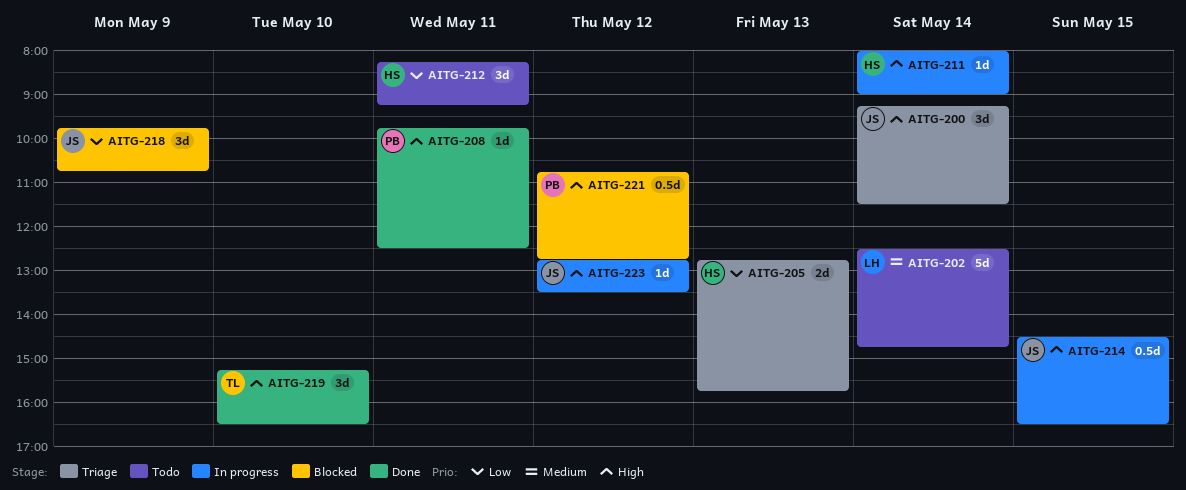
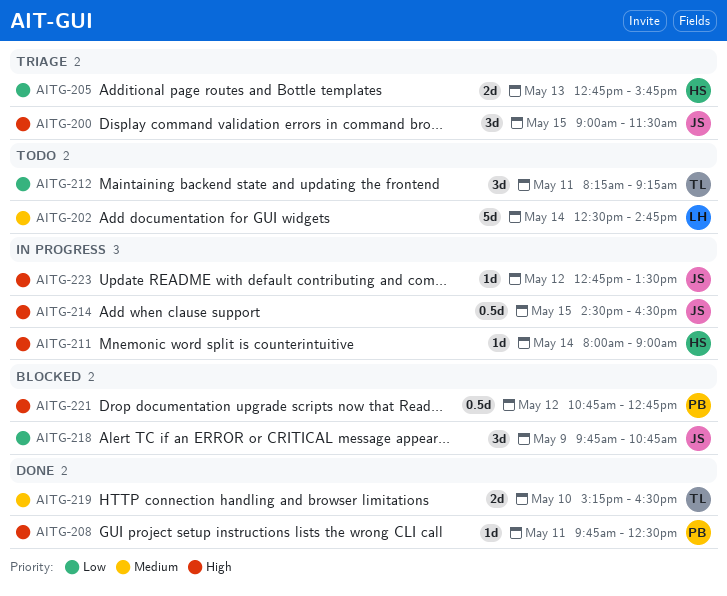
AITG-200, day: May 14 -> May 15
AITG-200, begins: 09:15 -> 09:00
AITG-212, owner: HS -> TL
AITG-219, priority: High -> Medium
AITG-219, estimate: 3d -> 2d

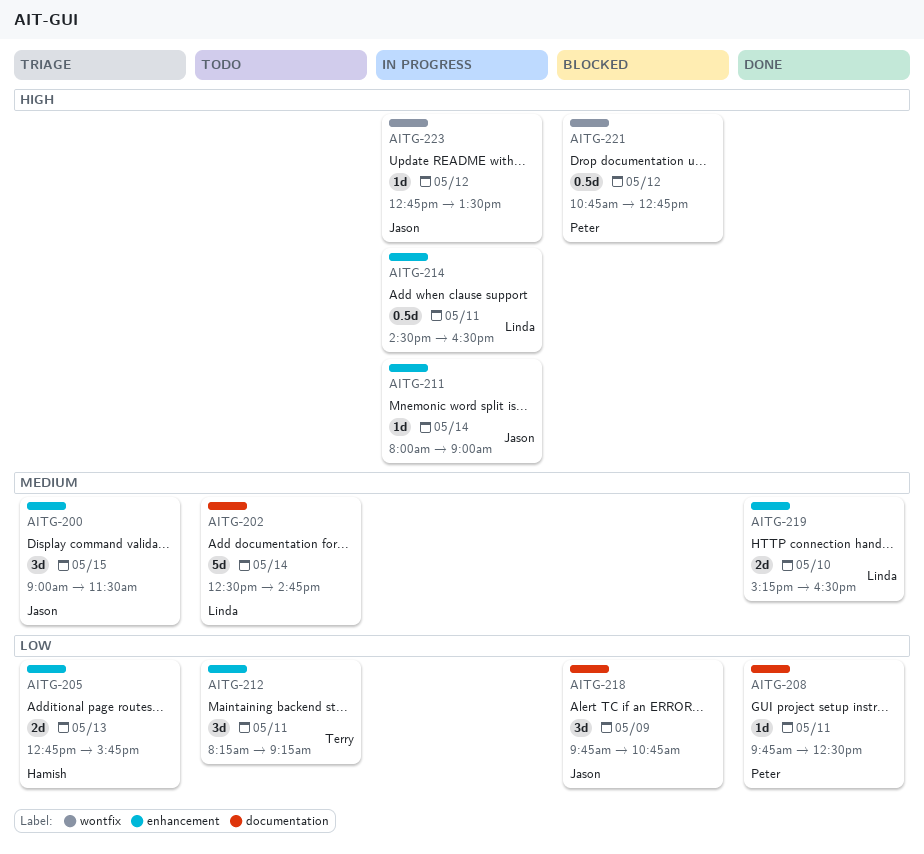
AITG-200, priority: High -> Medium
AITG-208, priority: High -> Low
AITG-211, owner: Hamish -> Jason
AITG-214, owner: Jason -> Linda
AITG-214, day: May 15 -> May 11
AITG-219, owner: Terry -> Linda

